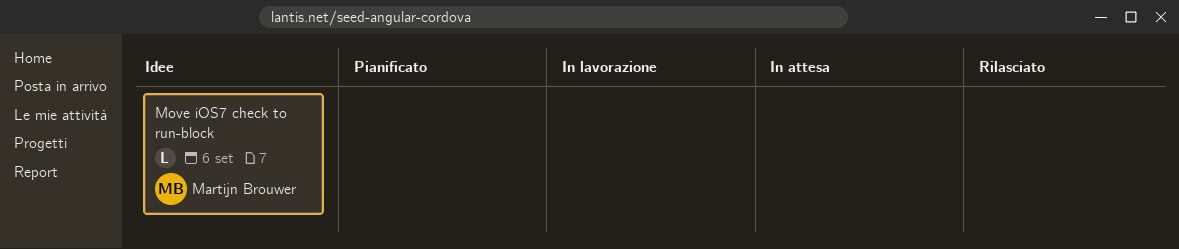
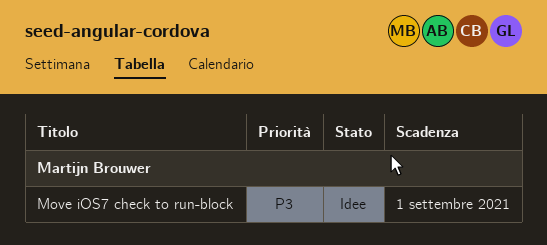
Move iOS7 check to run-block, due: Sep 6 -> Sep 1

